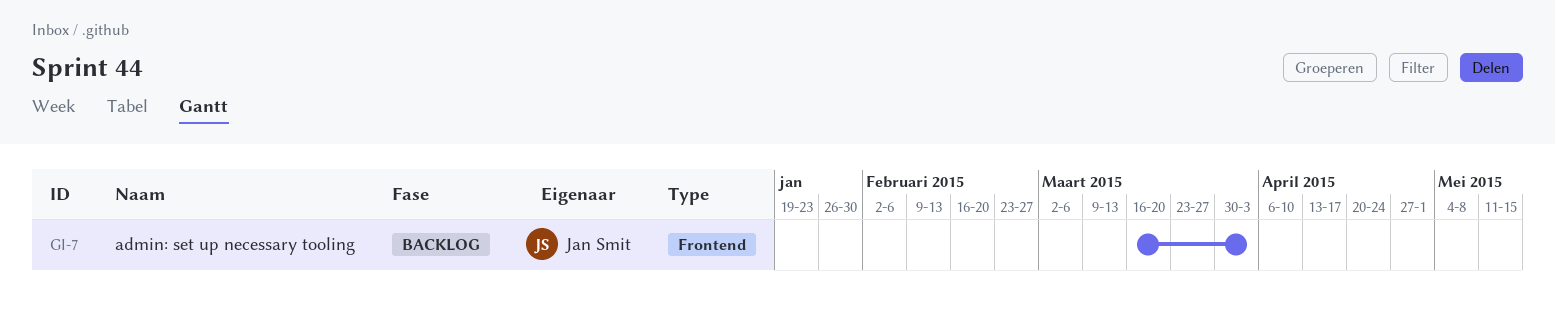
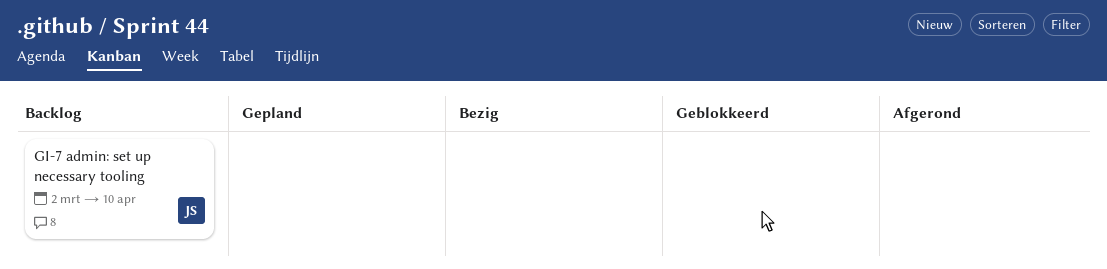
GI-7, start: Mar 16 -> Mar 2
GI-7, due: Apr 3 -> Apr 10

